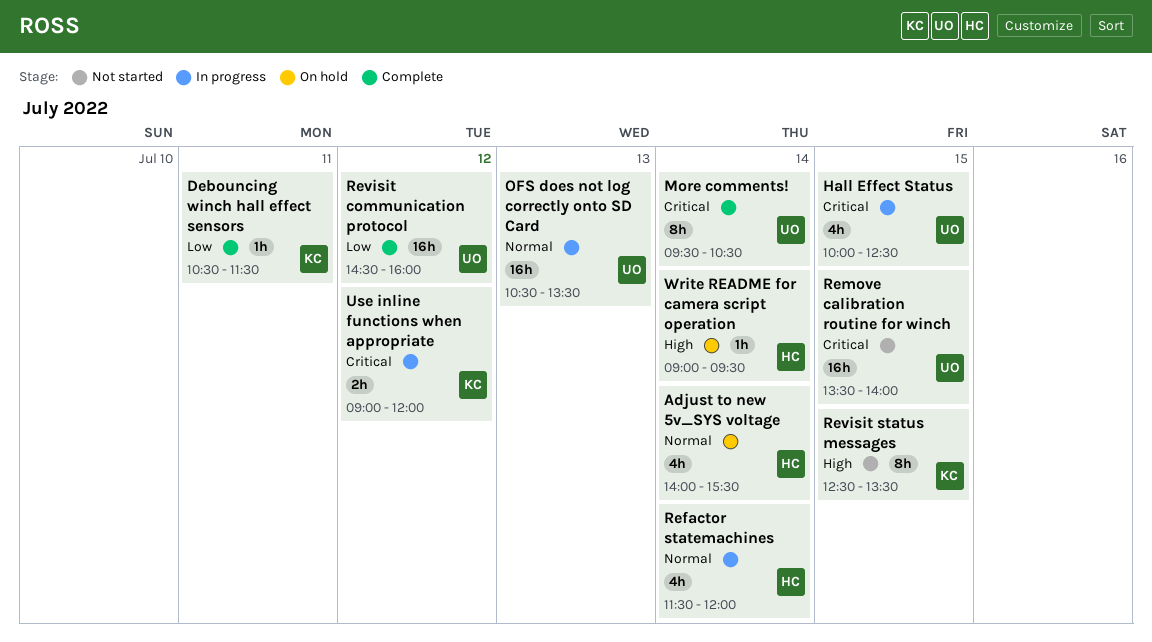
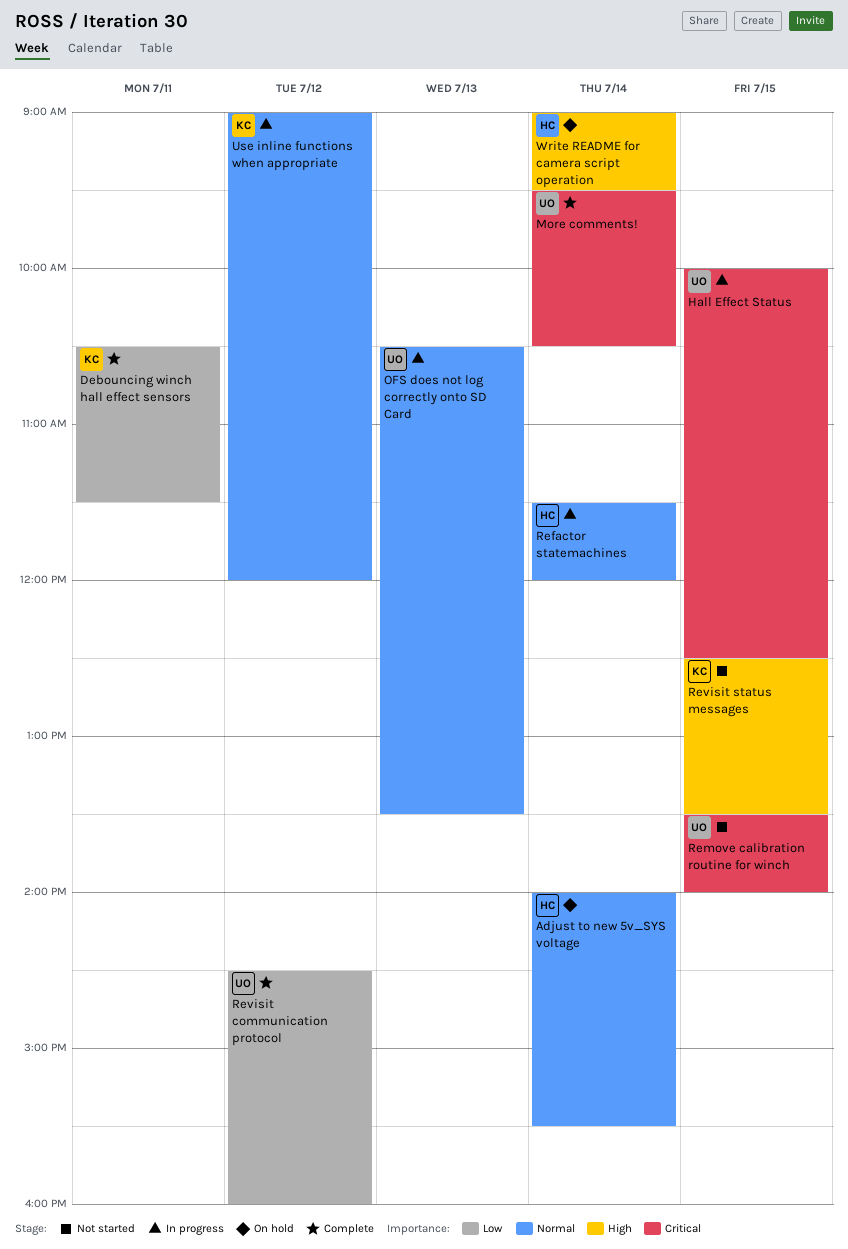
Use inline functions when appropriate, priority: Critical -> Normal

